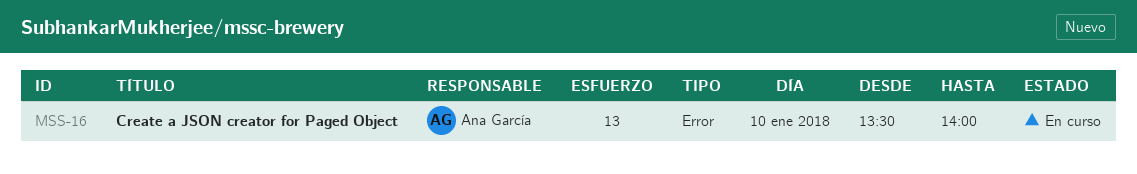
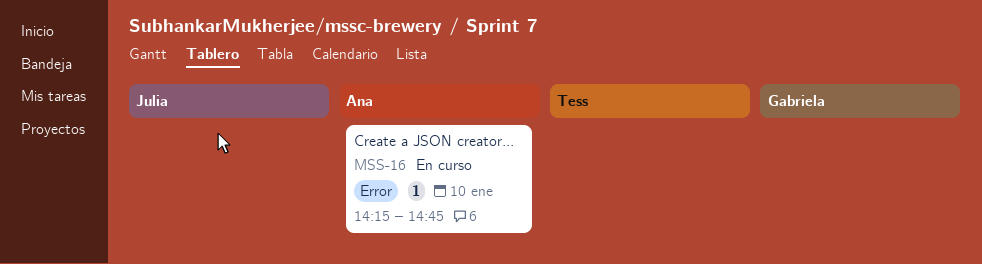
MSS-16, estimate: 13 -> 1
MSS-16, begins: 13:30 -> 14:15
MSS-16, ends: 14:00 -> 14:45

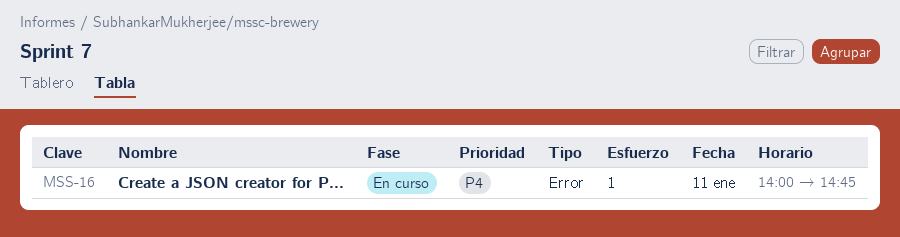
MSS-16, day: Jan 10 -> Jan 11
MSS-16, begins: 14:15 -> 14:00

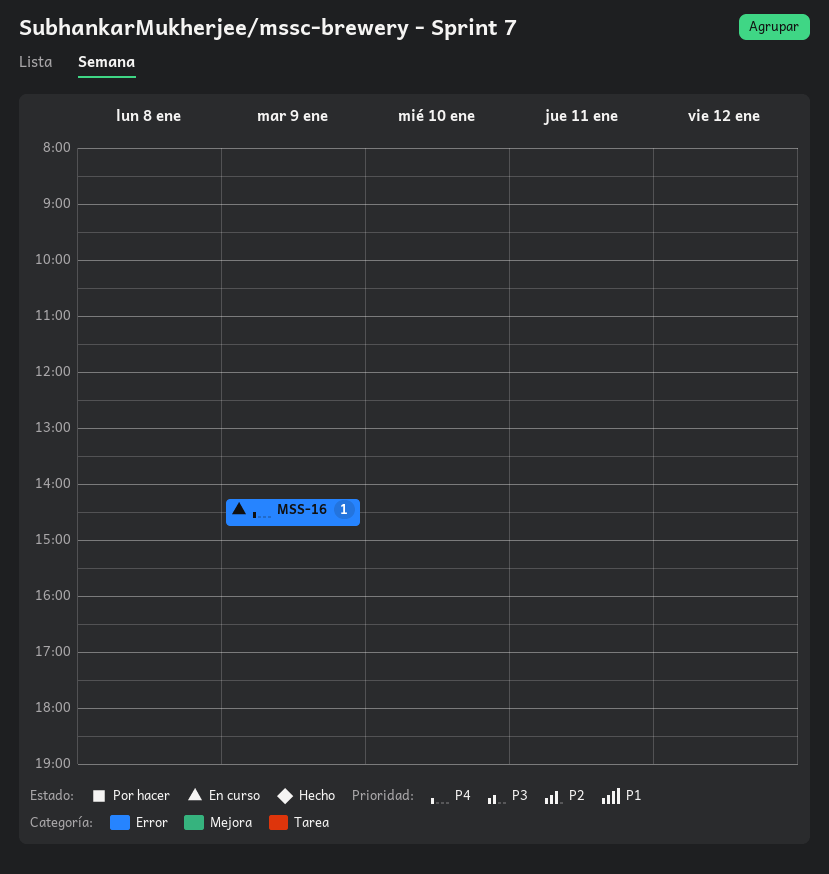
MSS-16, day: Jan 11 -> Jan 9
MSS-16, begins: 14:00 -> 14:15

